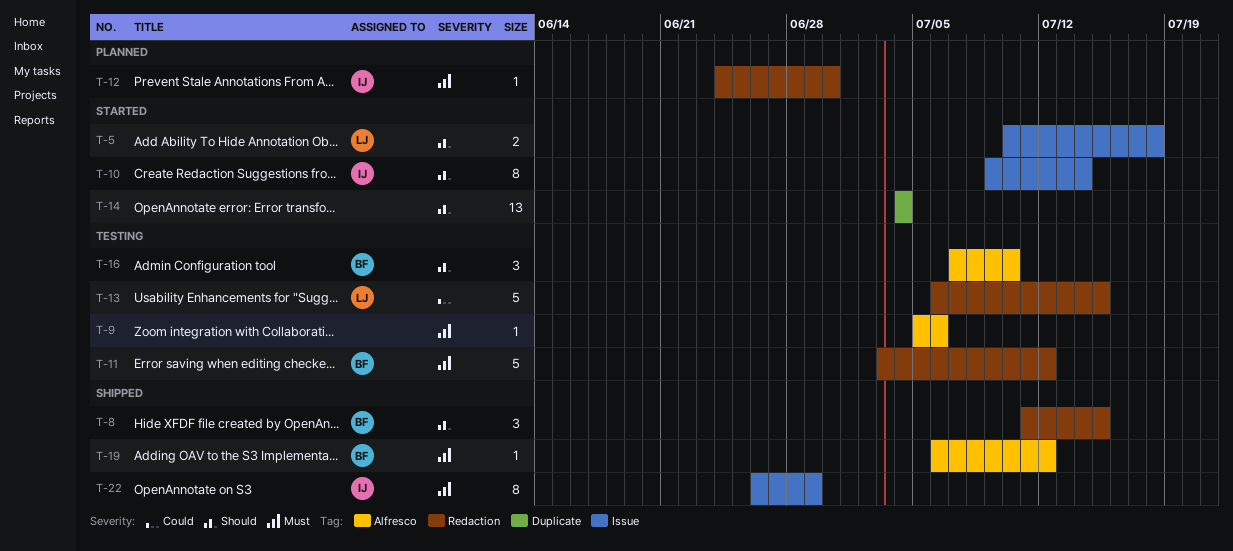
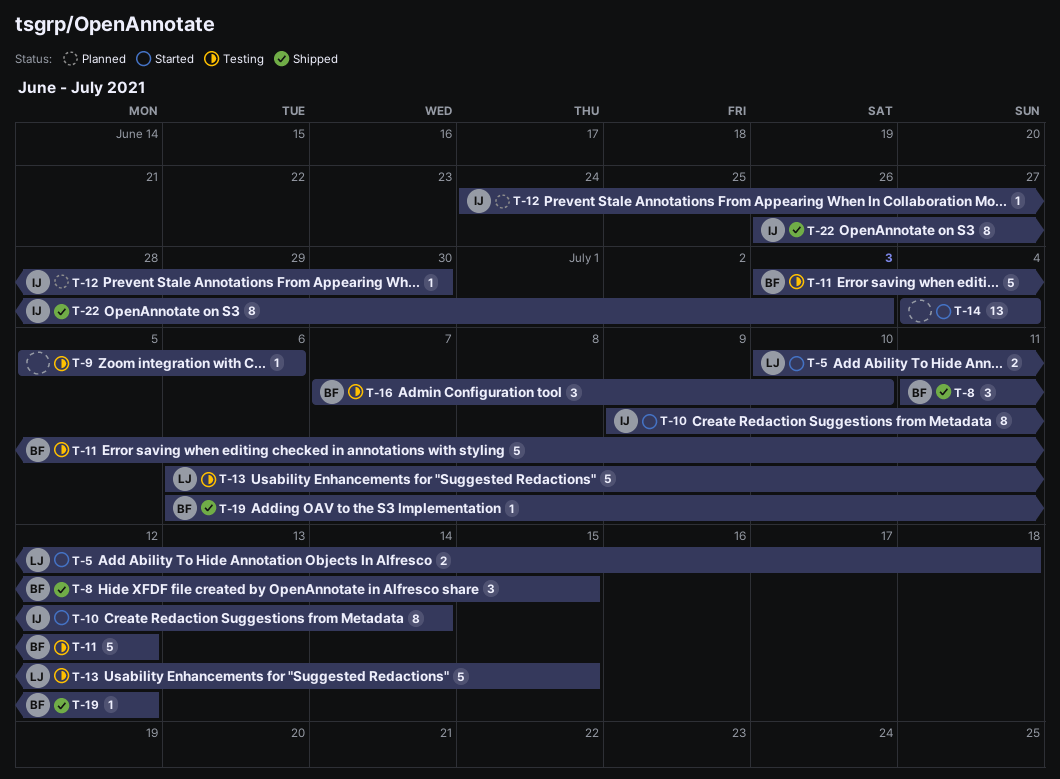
T-22, due: Jun 29 -> Jul 3

